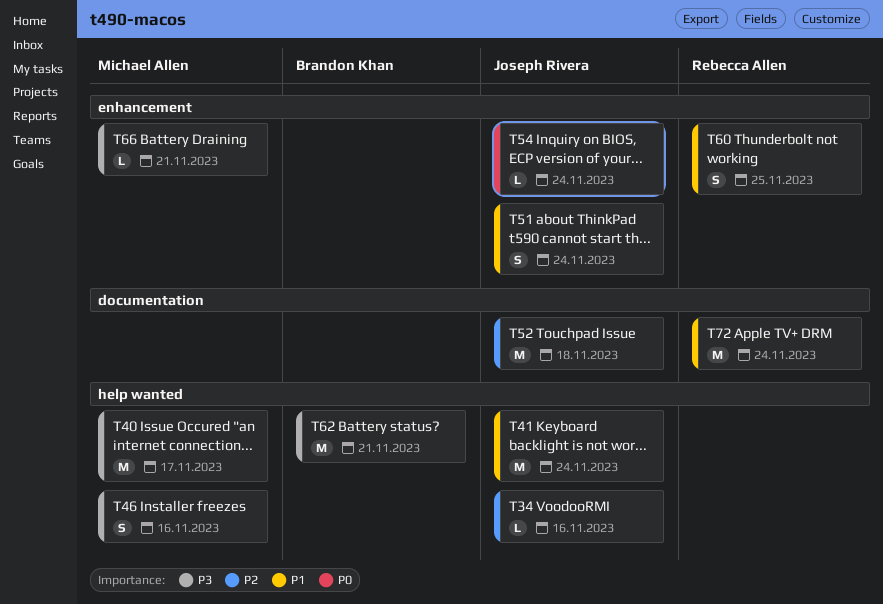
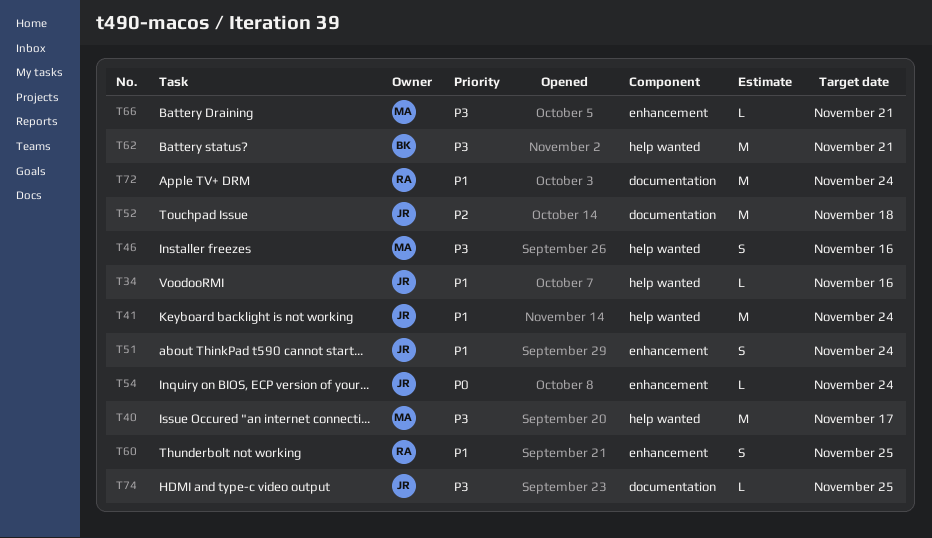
T34, priority: P2 -> P1
T74: none -> present

